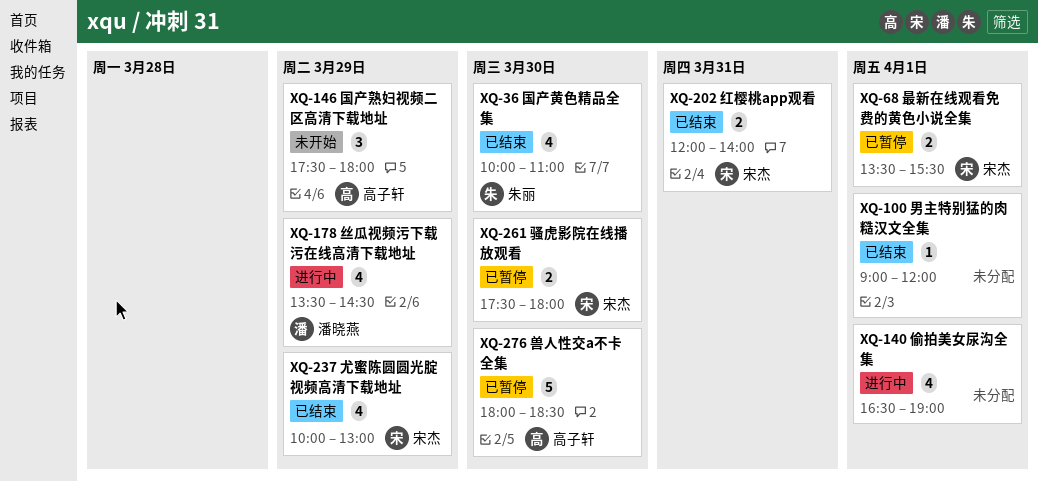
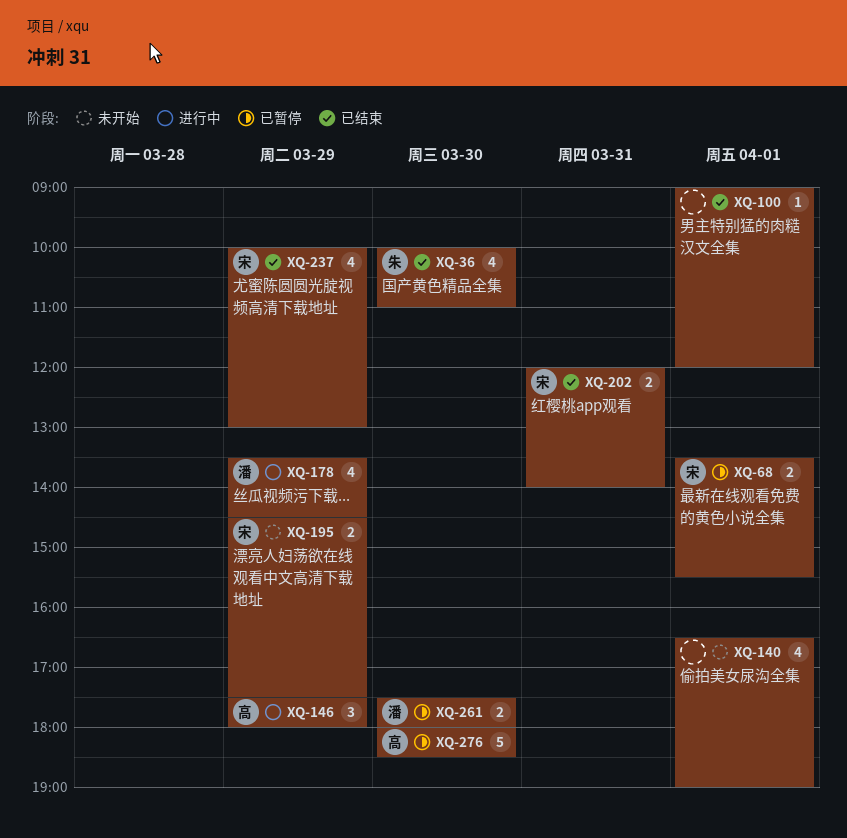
XQ-140, status: 进行中 -> 未开始
XQ-146, status: 未开始 -> 进行中
XQ-195: none -> present
XQ-261, owner: 宋杰 -> 潘晓燕

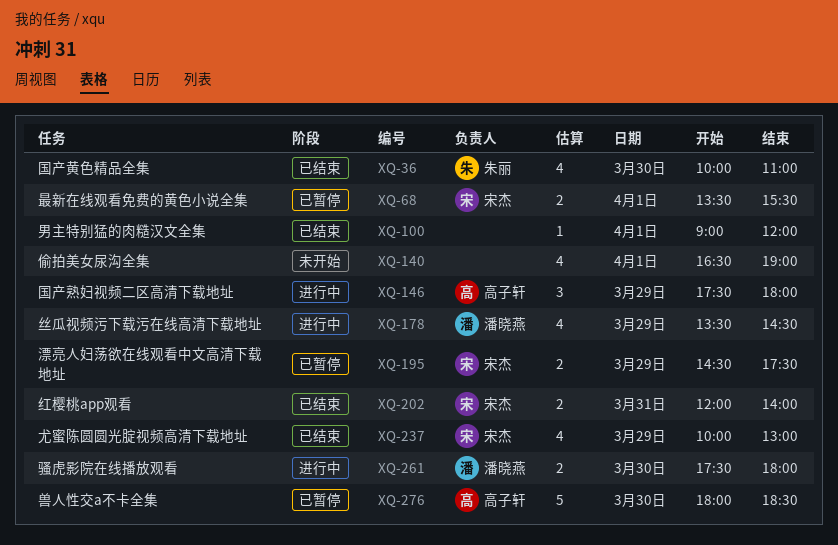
XQ-195, status: 未开始 -> 已暂停
XQ-261, status: 已暂停 -> 进行中

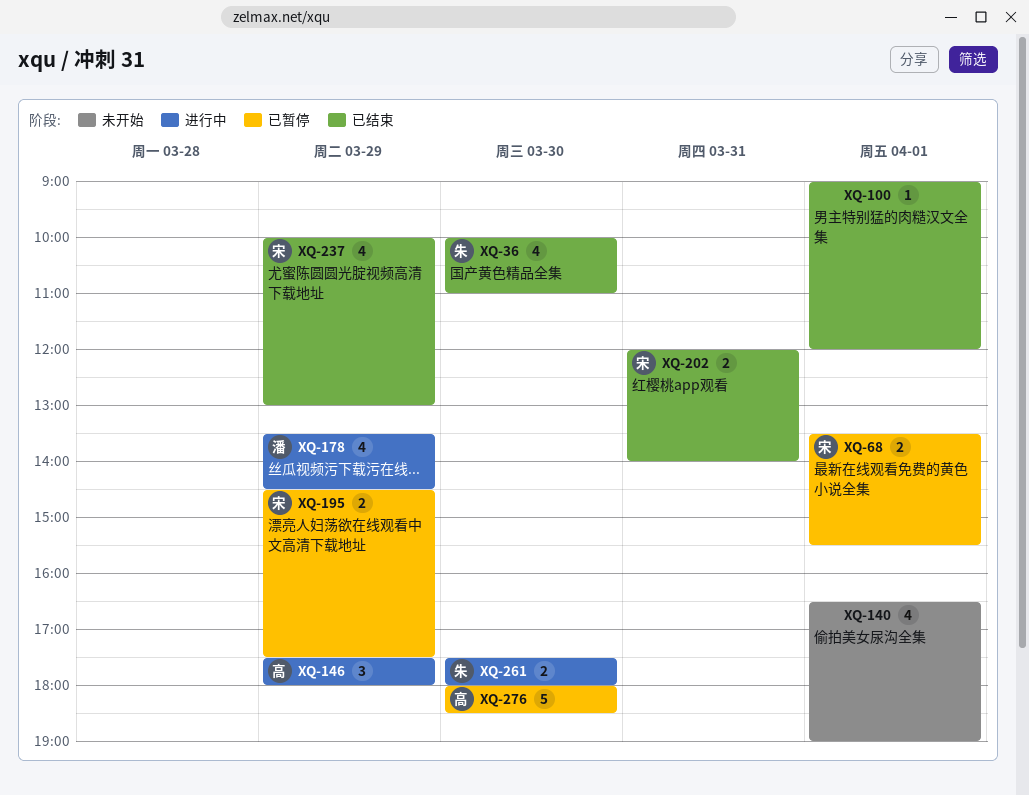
XQ-261, owner: 潘晓燕 -> 朱丽

